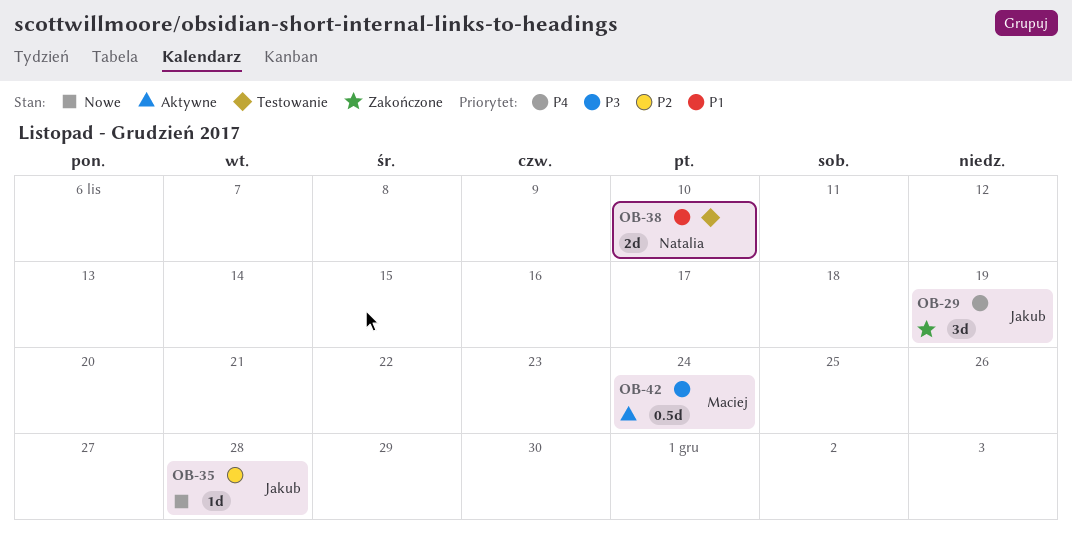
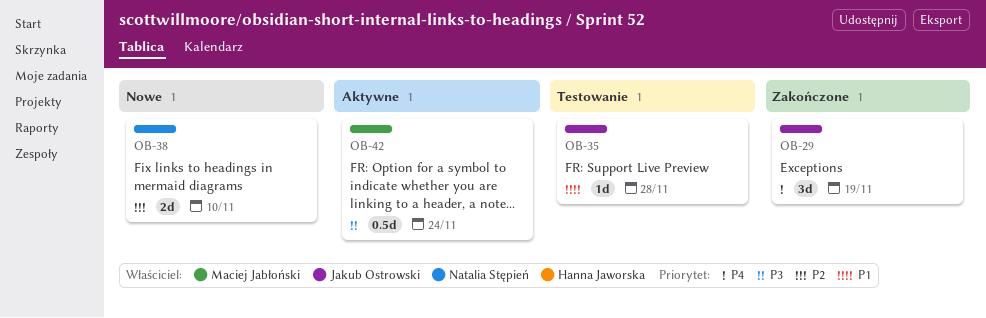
OB-35, status: Nowe -> Testowanie
OB-35, priority: P2 -> P1
OB-38, status: Testowanie -> Nowe
OB-38, priority: P1 -> P2

